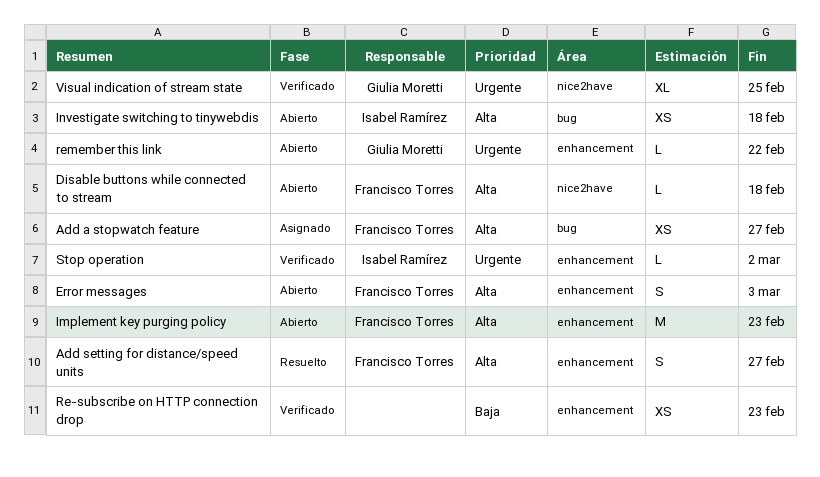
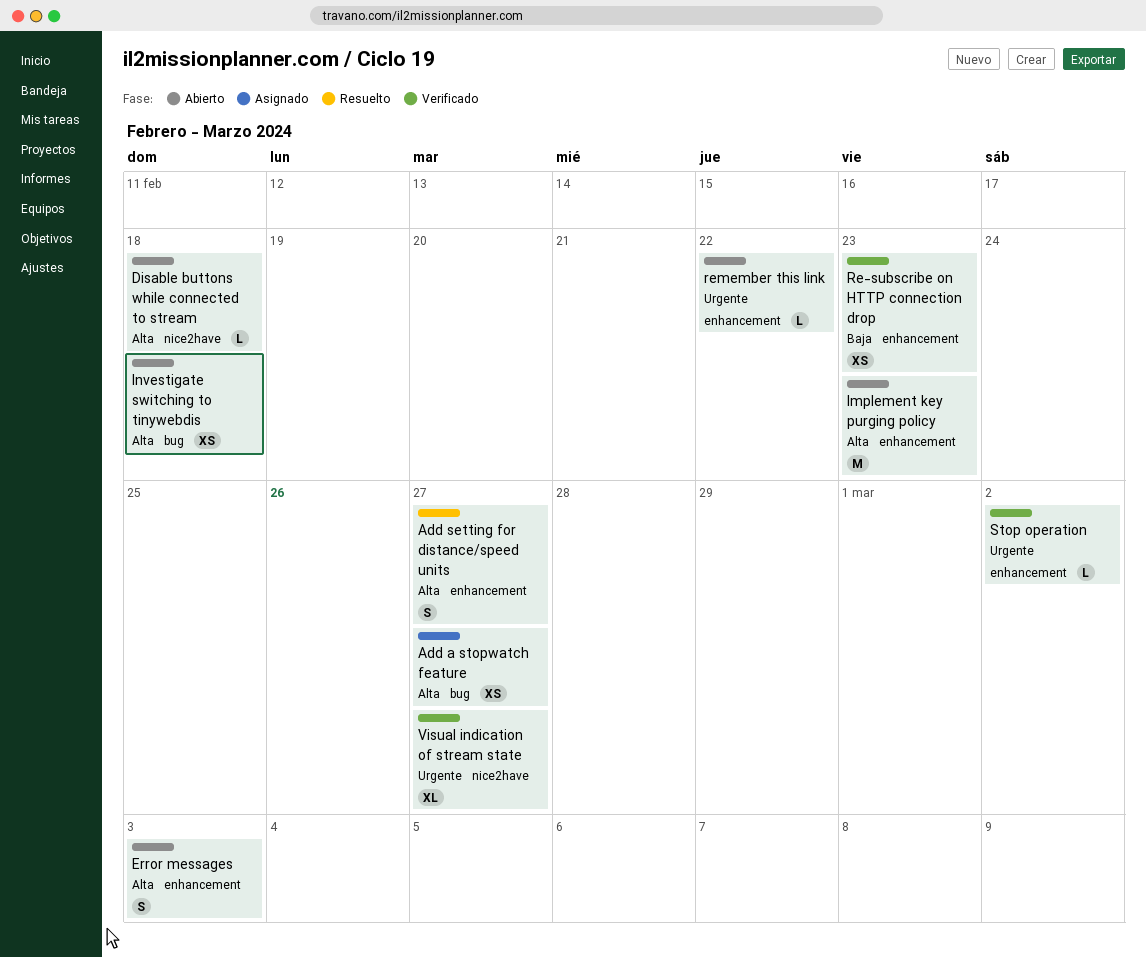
Visual indication of stream state, due: Feb 25 -> Feb 27

